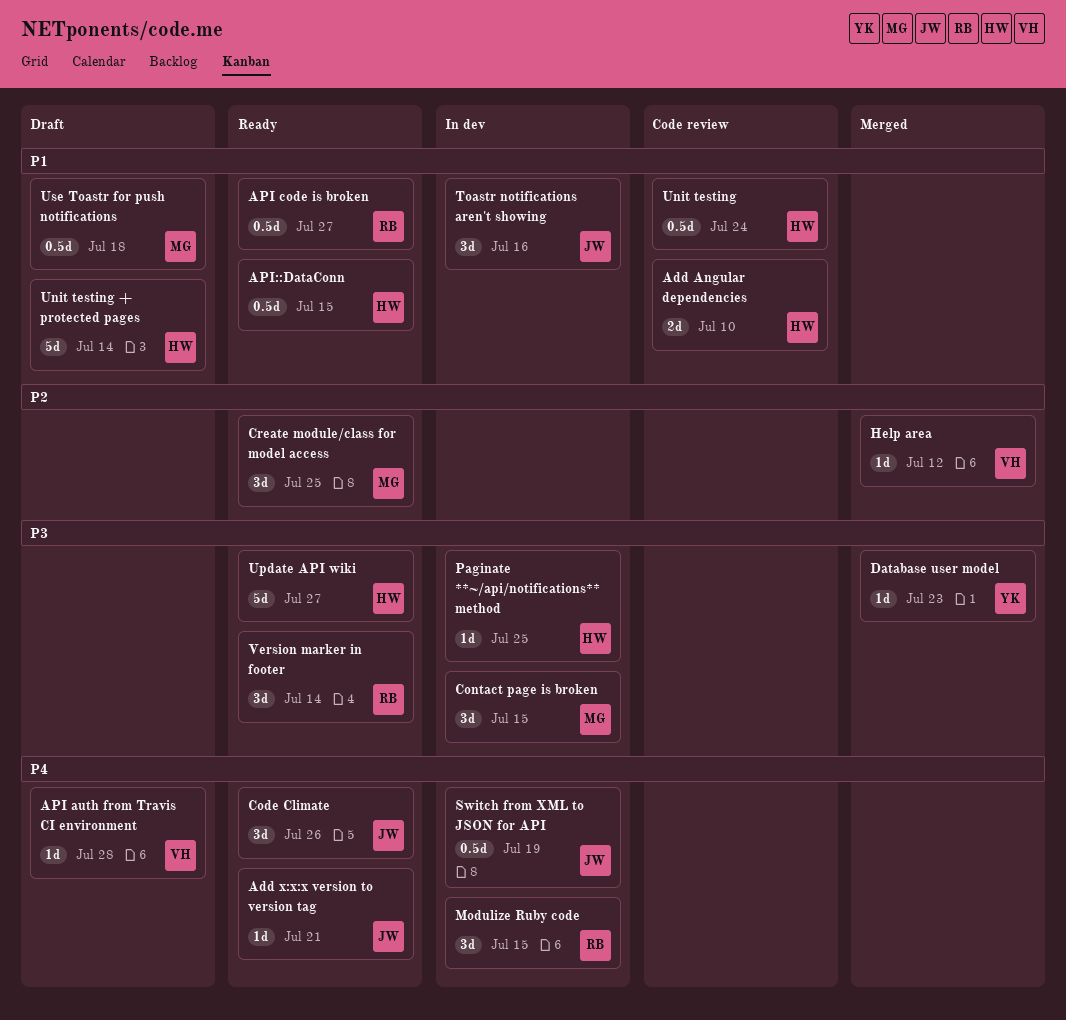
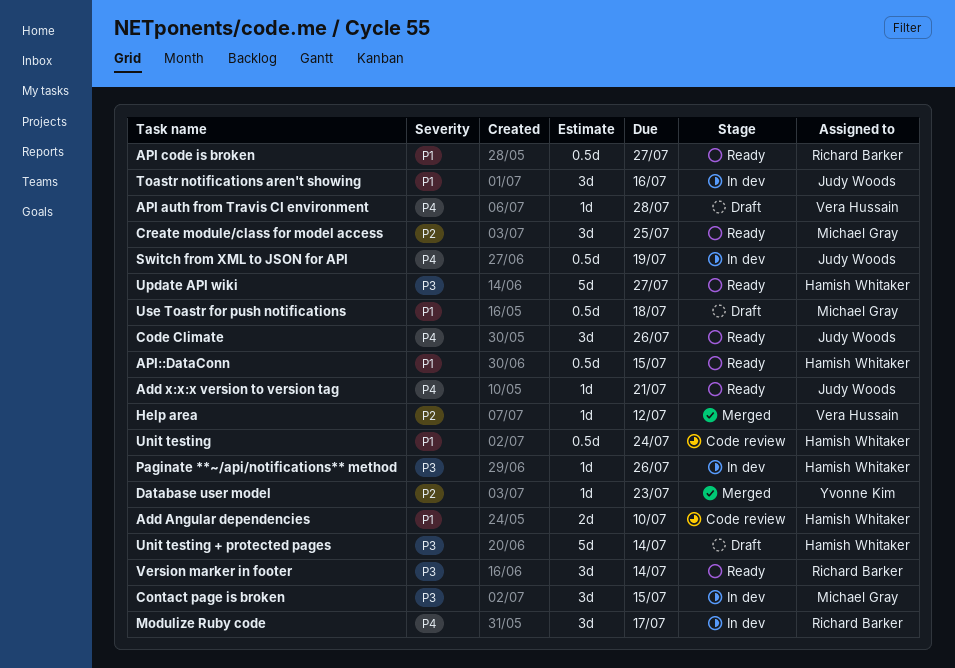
Database user model, priority: P3 -> P2
Modulize Ruby code, due: Jul 15 -> Jul 17
Paginate **~/api/notifications** method, due: Jul 25 -> Jul 26
Unit testing + protected pages, priority: P1 -> P3

